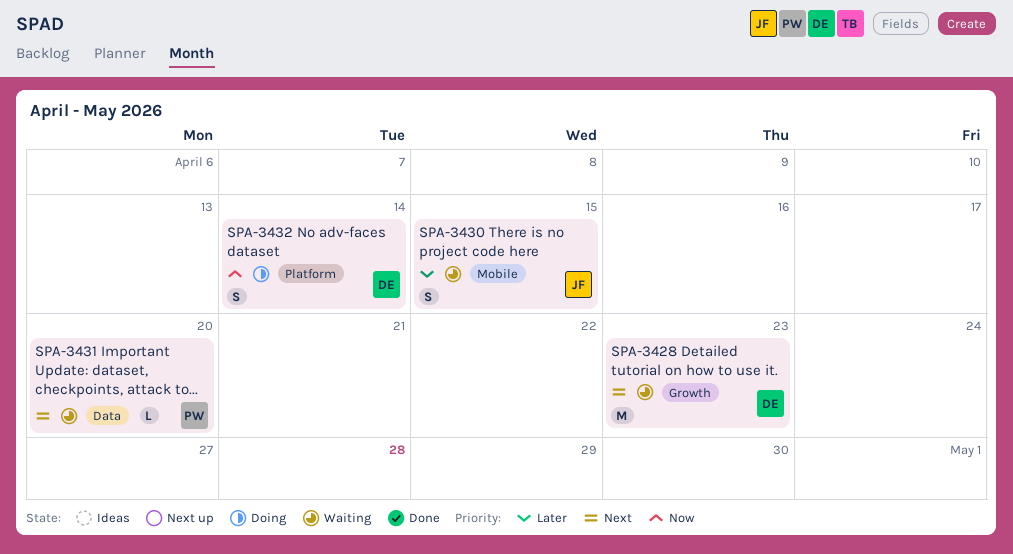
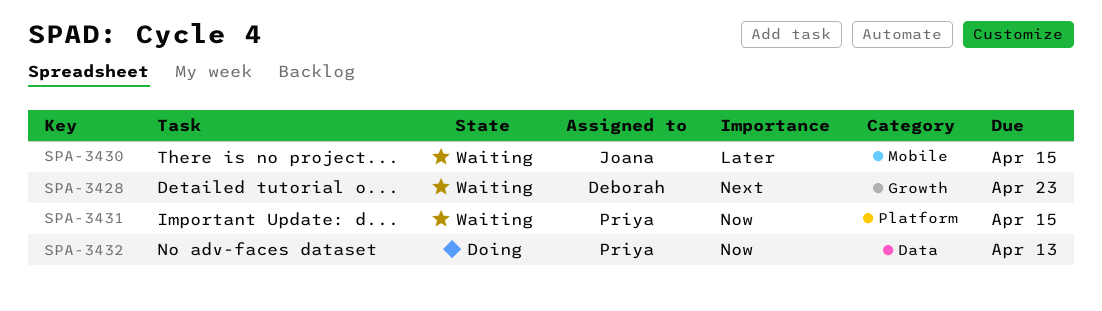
SPA-3431, priority: Next -> Now
SPA-3431, label: Data -> Platform
SPA-3431, due: Apr 20 -> Apr 15
SPA-3432, owner: Deborah -> Priya
SPA-3432, label: Platform -> Data
SPA-3432, due: Apr 14 -> Apr 13

